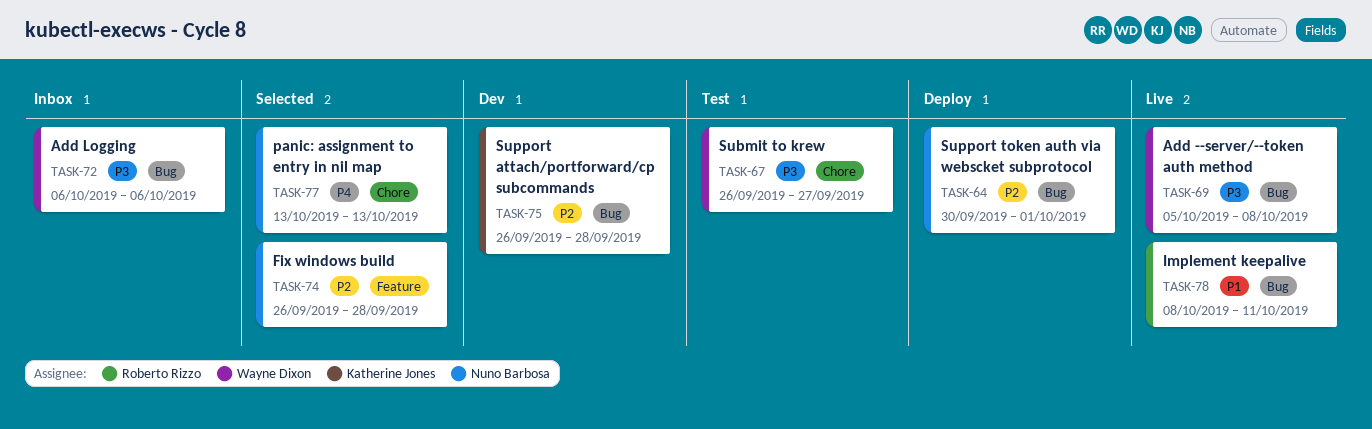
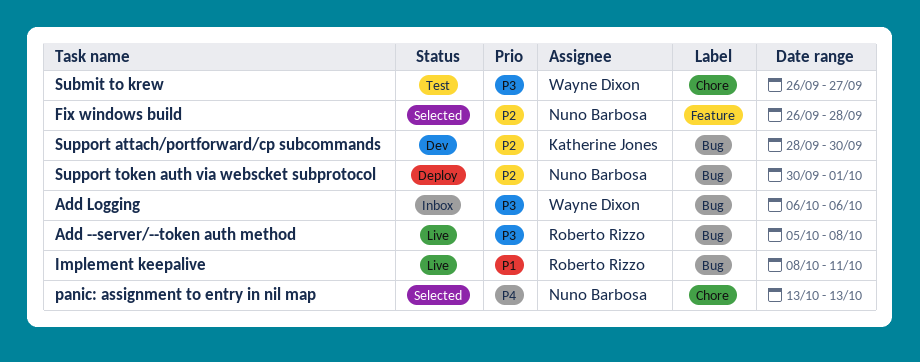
Add --server/--token auth method, owner: Wayne Dixon -> Roberto Rizzo
Support attach/portforward/cp subcommands, start: Sep 26 -> Sep 28
Support attach/portforward/cp subcommands, due: Sep 28 -> Sep 30

